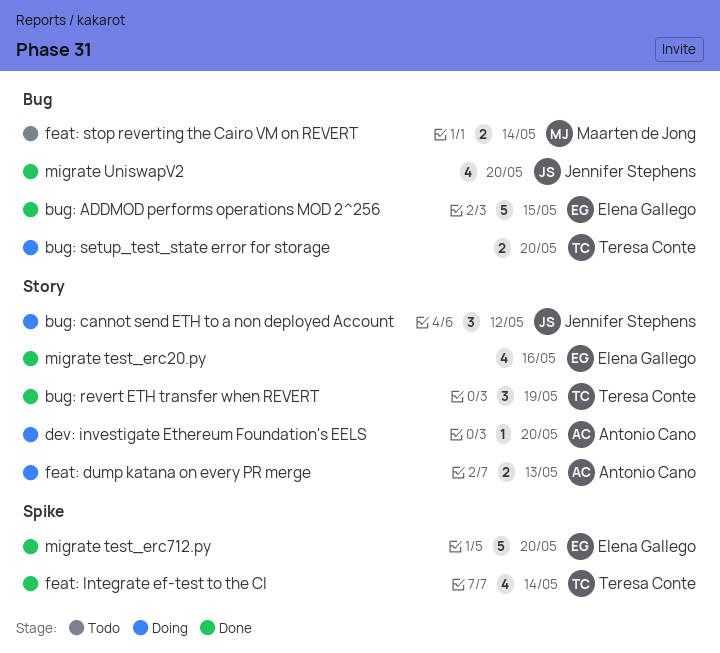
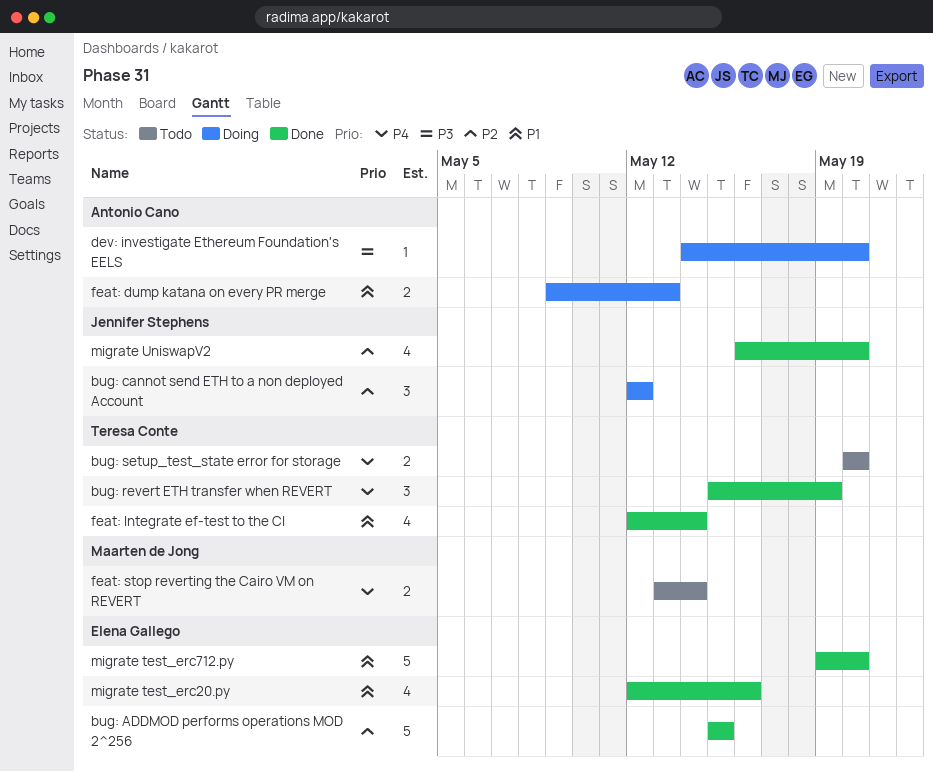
bug: setup_test_state error for storage, status: Doing -> Todo

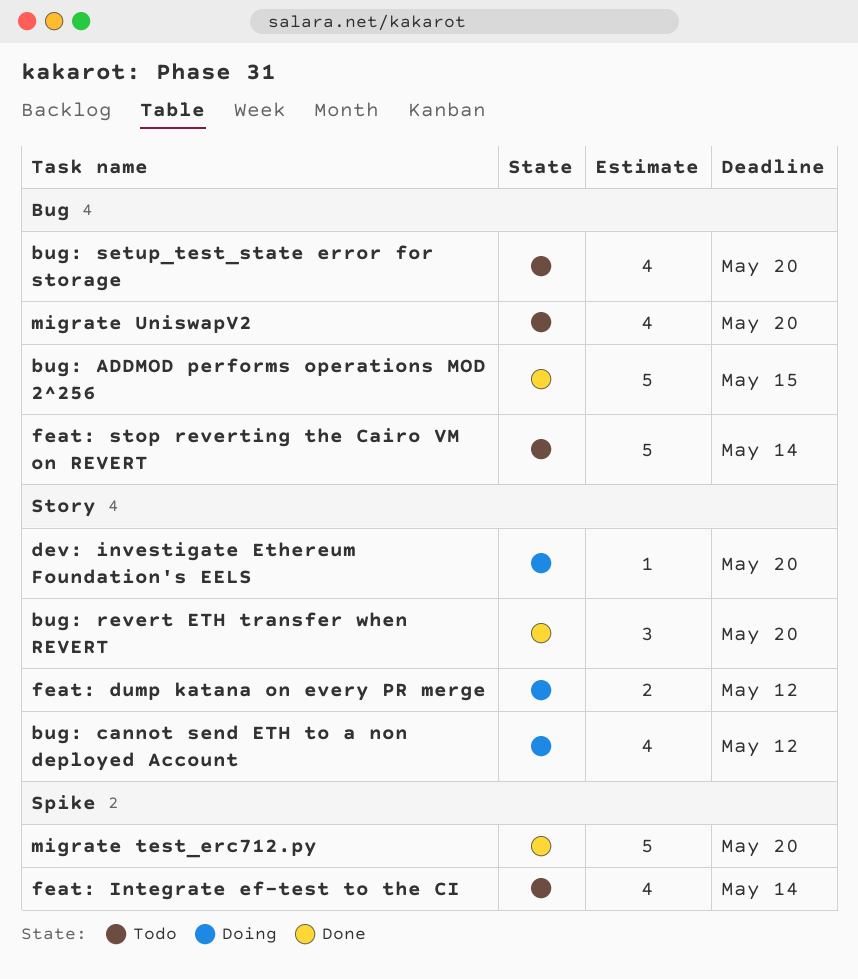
bug: cannot send ETH to a non deployed Account, estimate: 3 -> 4
bug: revert ETH transfer when REVERT, due: May 19 -> May 20
bug: setup_test_state error for storage, estimate: 2 -> 4
feat: dump katana on every PR merge, due: May 13 -> May 12
feat: Integrate ef-test to the CI, status: Done -> Todo
feat: stop reverting the Cairo VM on REVERT, estimate: 2 -> 5
migrate test_erc20.py: present -> none
migrate UniswapV2, status: Done -> Todo

